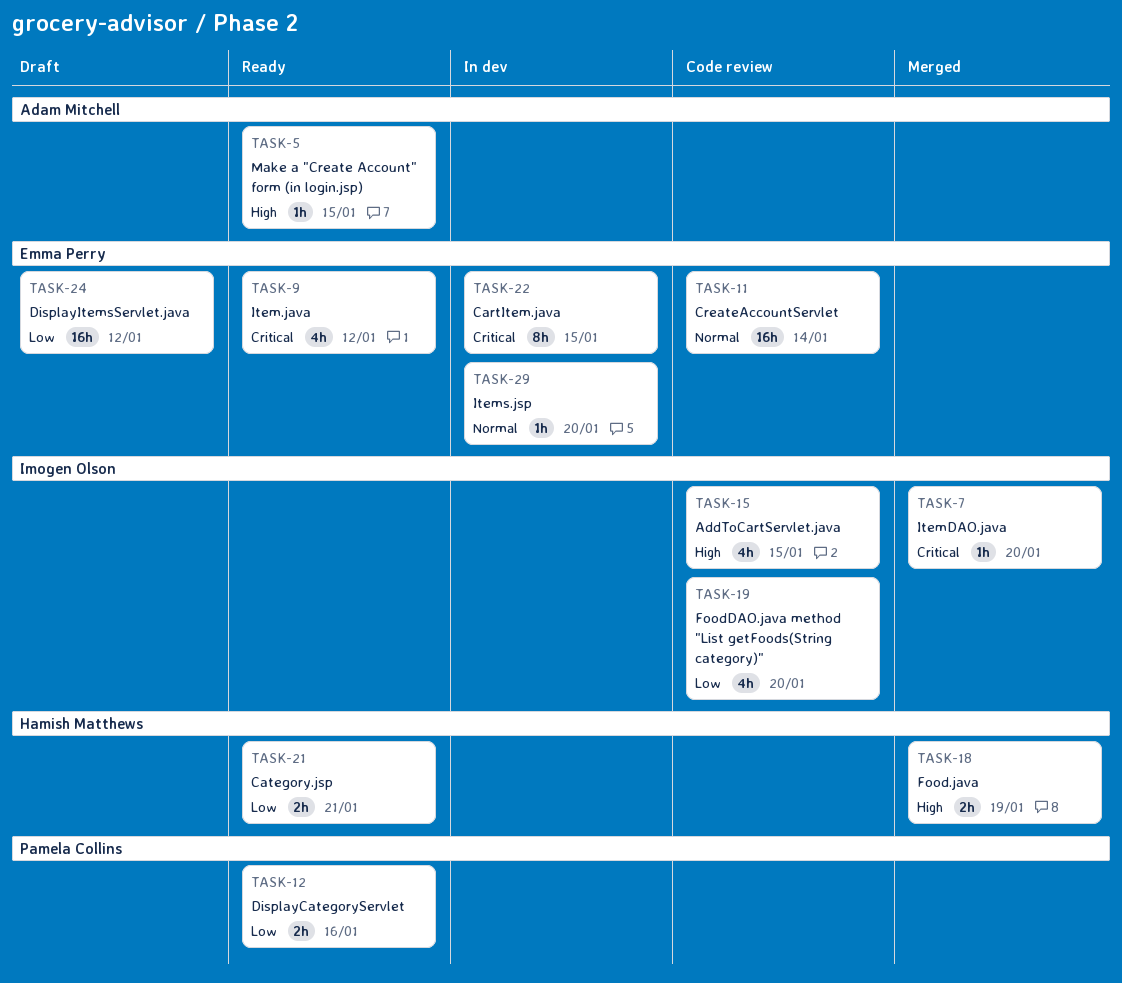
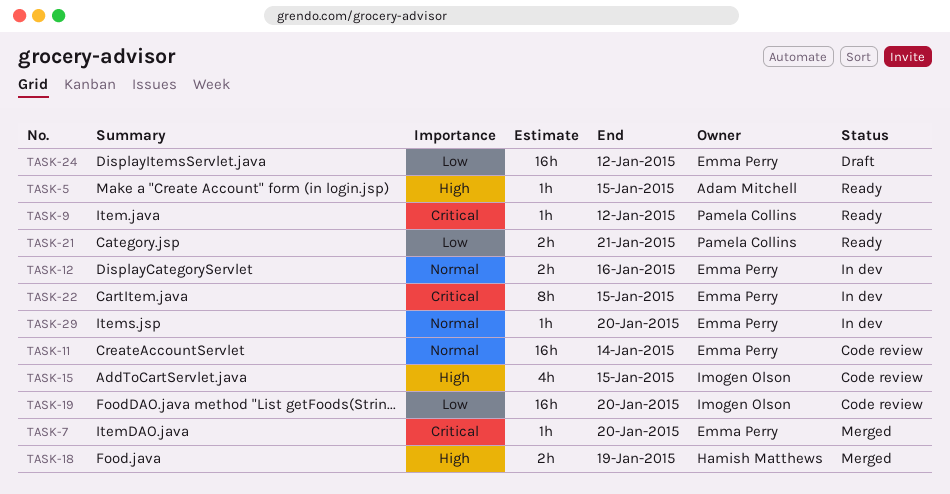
TASK-7, owner: Imogen Olson -> Emma Perry
TASK-9, owner: Emma Perry -> Pamela Collins
TASK-9, estimate: 4h -> 1h
TASK-12, status: Ready -> In dev
TASK-12, owner: Pamela Collins -> Emma Perry
TASK-12, priority: Low -> Normal
TASK-19, estimate: 4h -> 16h
TASK-21, owner: Hamish Matthews -> Pamela Collins

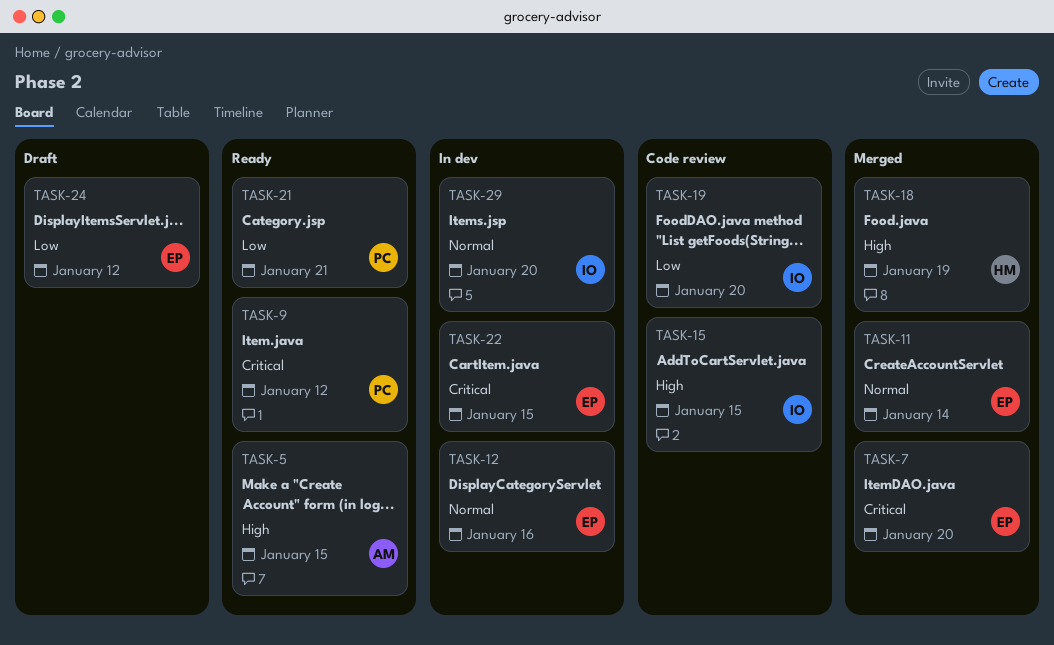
TASK-11, status: Code review -> Merged
TASK-29, owner: Emma Perry -> Imogen Olson

